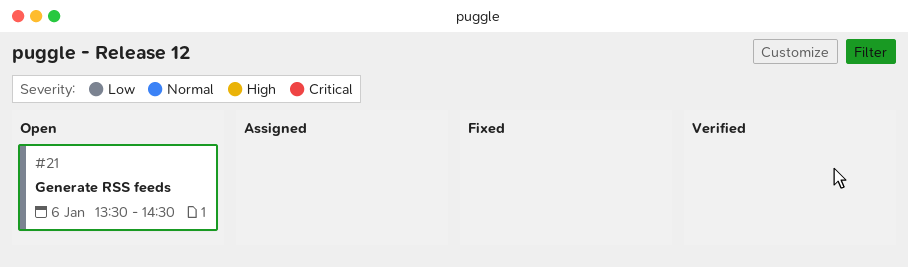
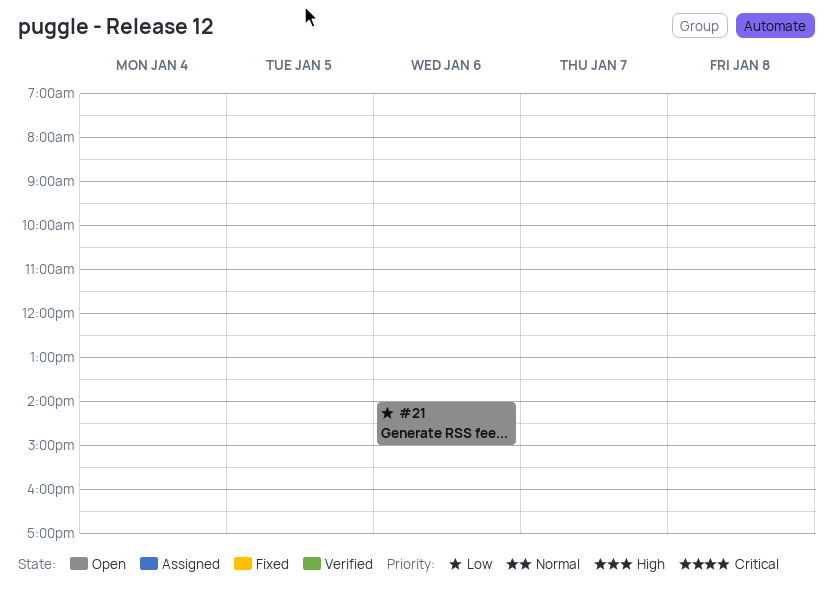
#21, begins: 13:30 -> 14:00
#21, ends: 14:30 -> 15:00

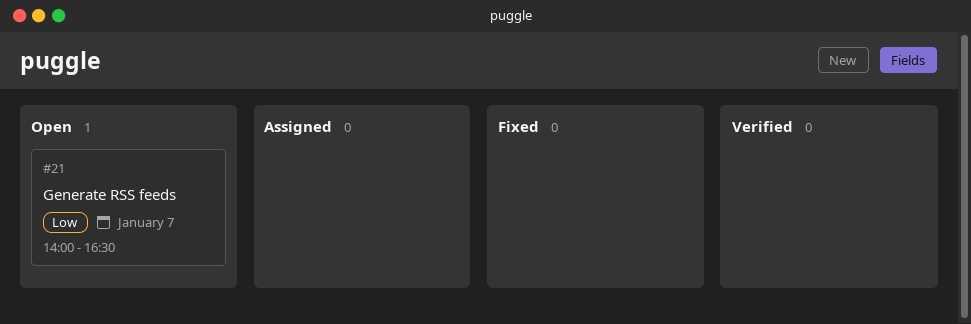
#21, day: Jan 6 -> Jan 7
#21, ends: 15:00 -> 16:30

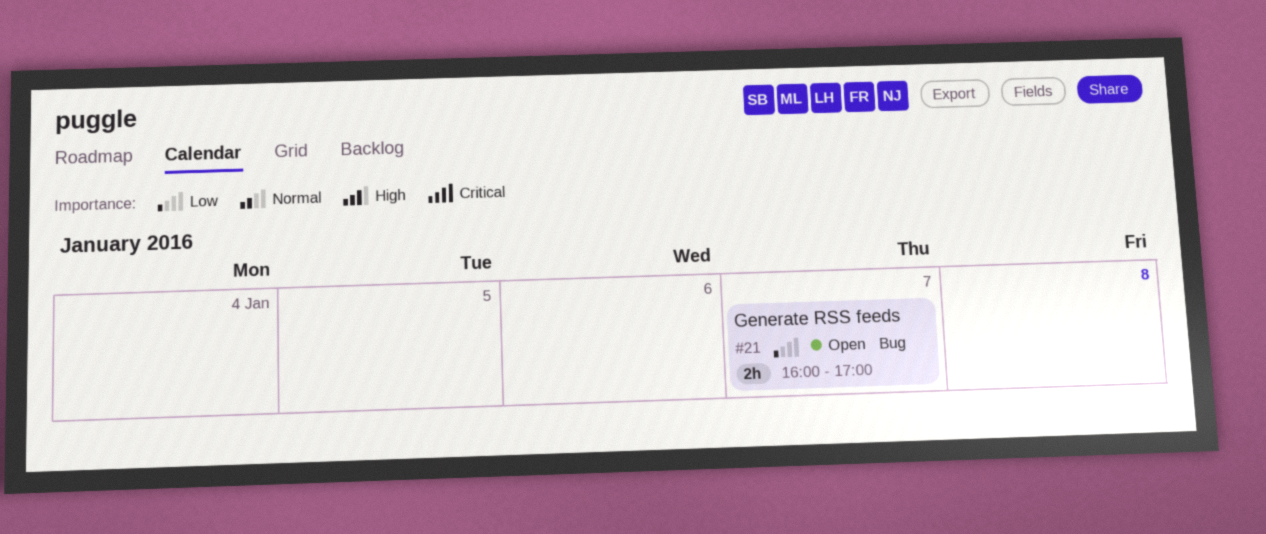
#21, begins: 14:00 -> 16:00
#21, ends: 16:30 -> 17:00

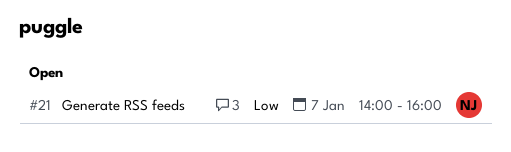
#21, begins: 16:00 -> 14:00
#21, ends: 17:00 -> 16:00

